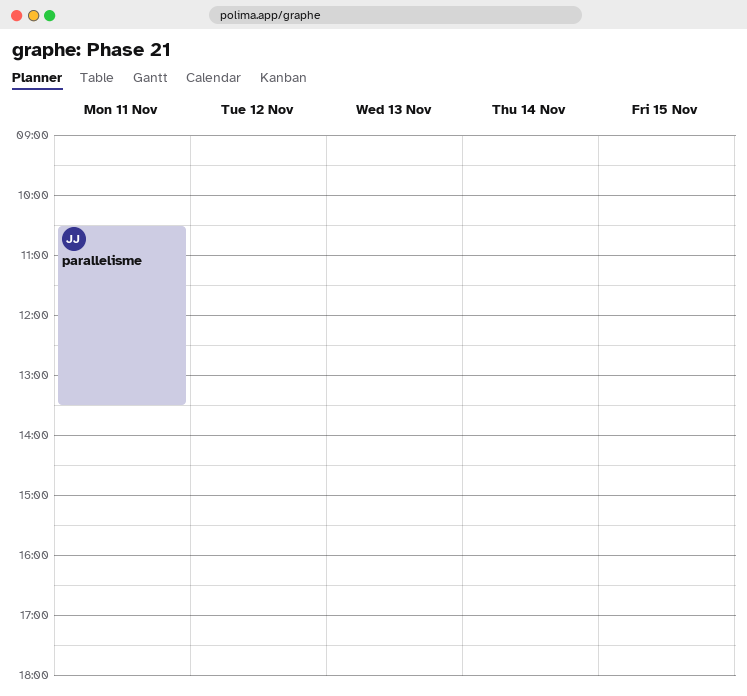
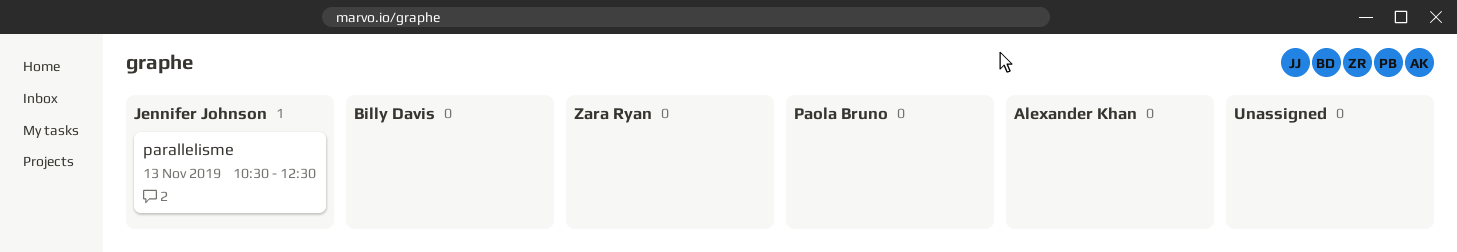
parallelisme, day: Nov 11 -> Nov 13
parallelisme, ends: 13:30 -> 12:30

